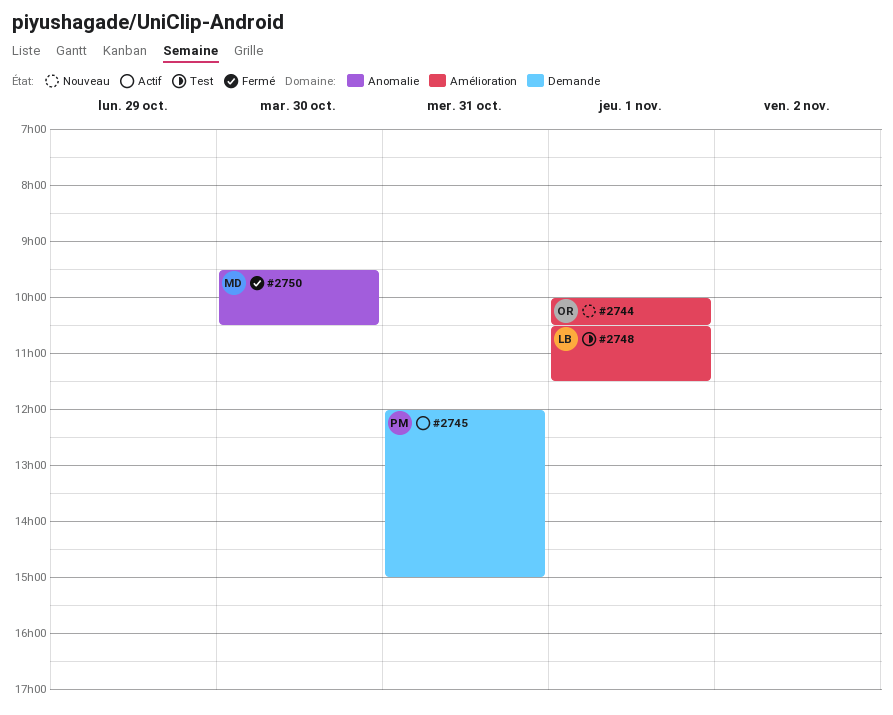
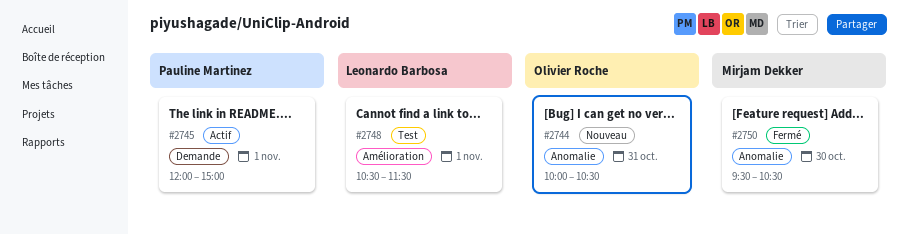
#2744, label: Amélioration -> Anomalie
#2744, day: Nov 1 -> Oct 31
#2745, day: Oct 31 -> Nov 1

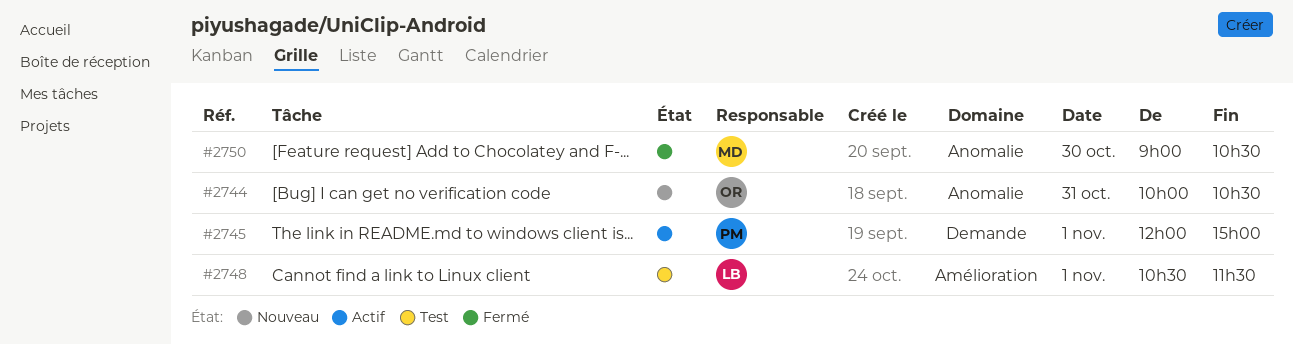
#2750, begins: 09:30 -> 09:00

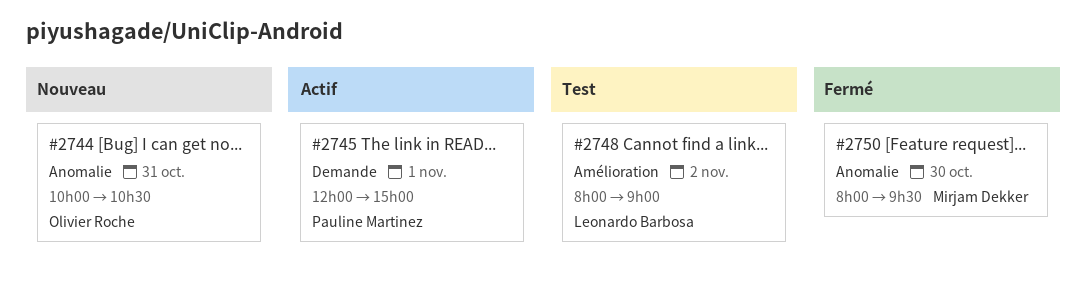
#2748, day: Nov 1 -> Nov 2
#2748, begins: 10:30 -> 08:00
#2748, ends: 11:30 -> 09:00
#2750, begins: 09:00 -> 08:00
#2750, ends: 10:30 -> 09:30

